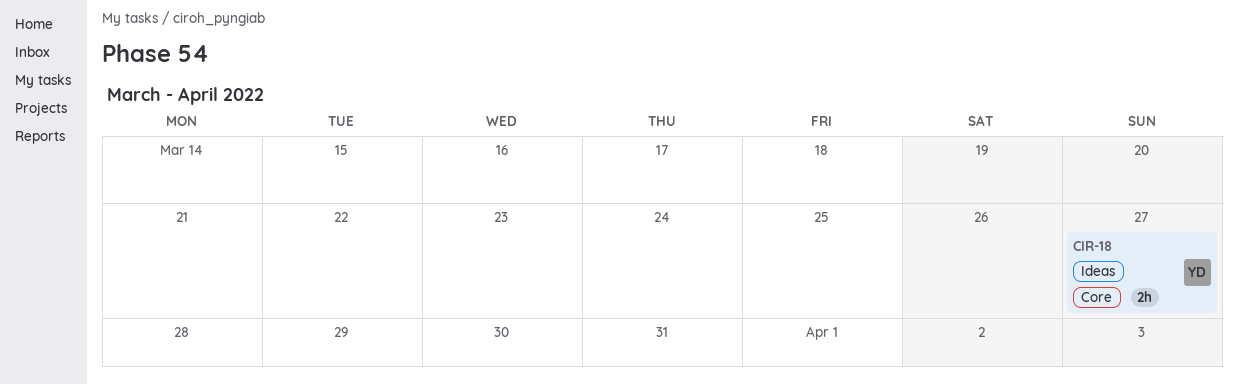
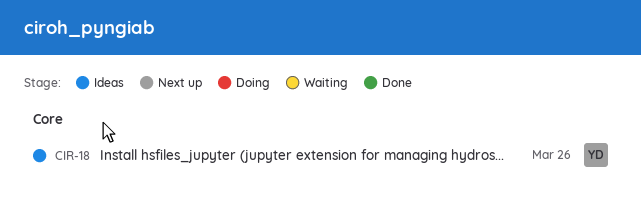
CIR-18, due: Mar 27 -> Mar 26

